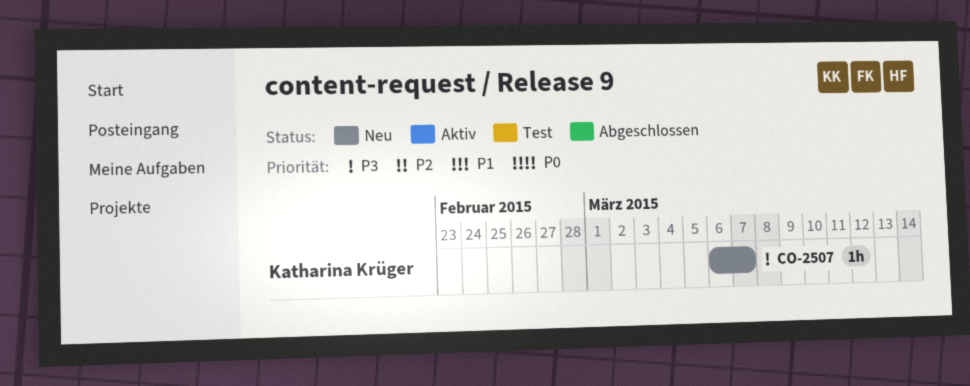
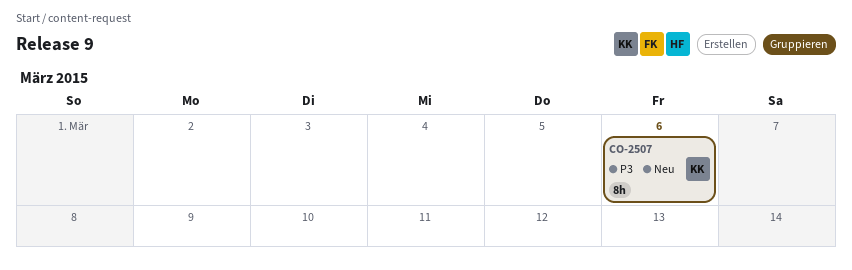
CO-2507, estimate: 1h -> 8h
CO-2507, due: Mar 7 -> Mar 6

